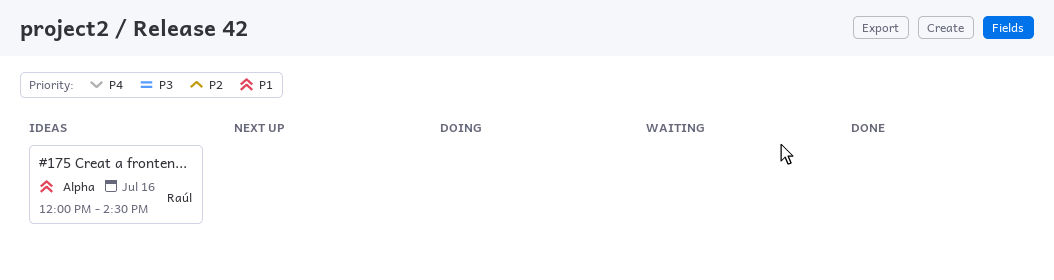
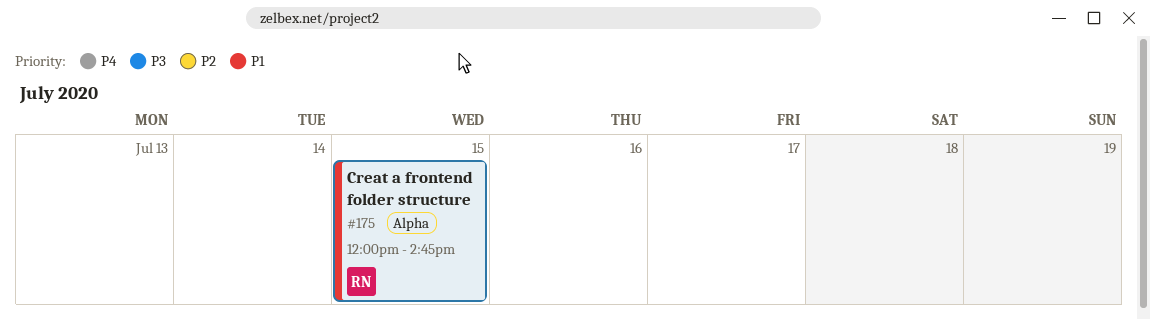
#175, day: Jul 16 -> Jul 15
#175, ends: 14:30 -> 14:45

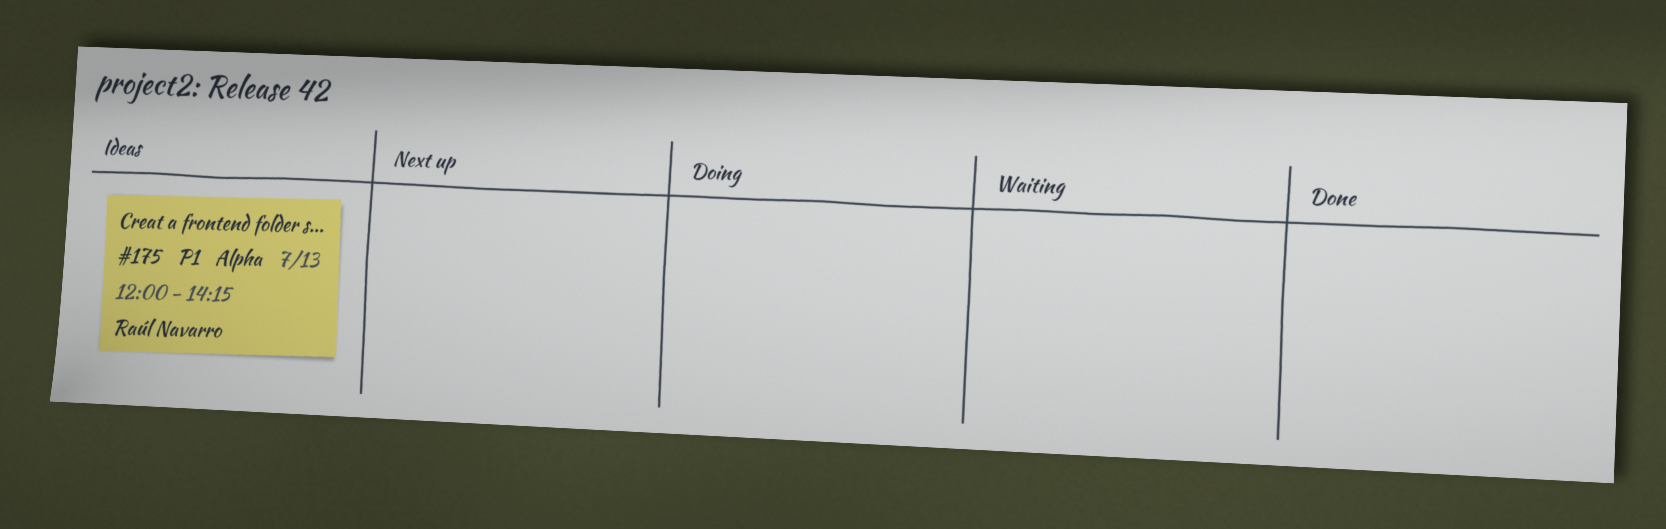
#175, day: Jul 15 -> Jul 13
#175, ends: 14:45 -> 14:15

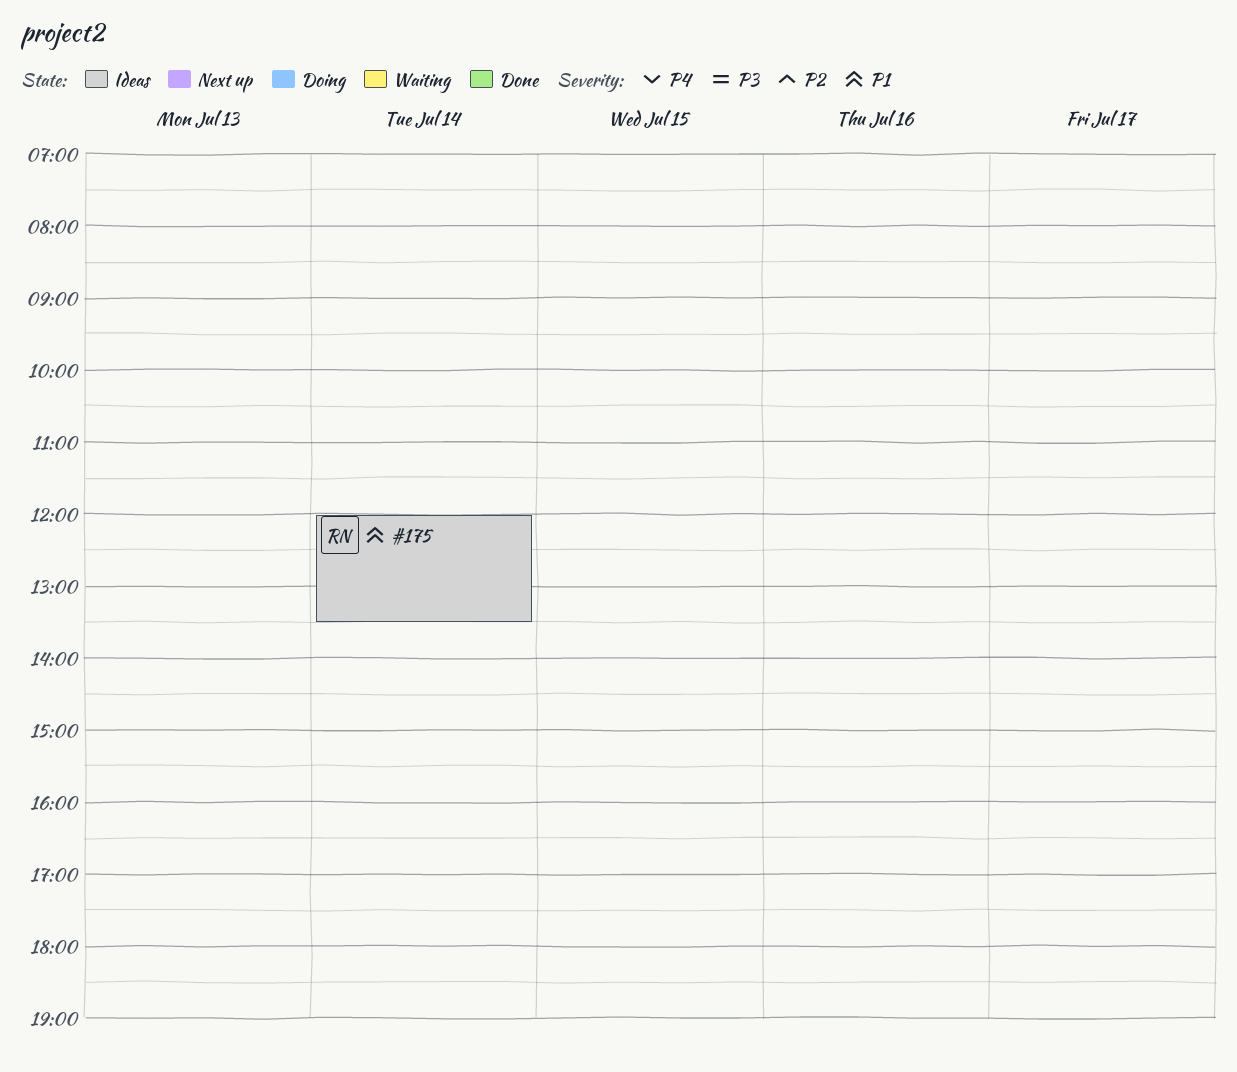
#175, day: Jul 13 -> Jul 14
#175, ends: 14:15 -> 13:30

